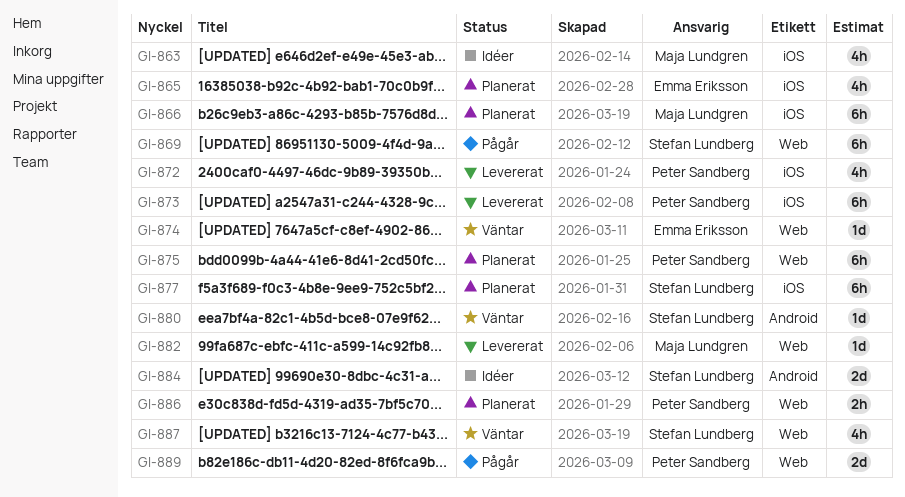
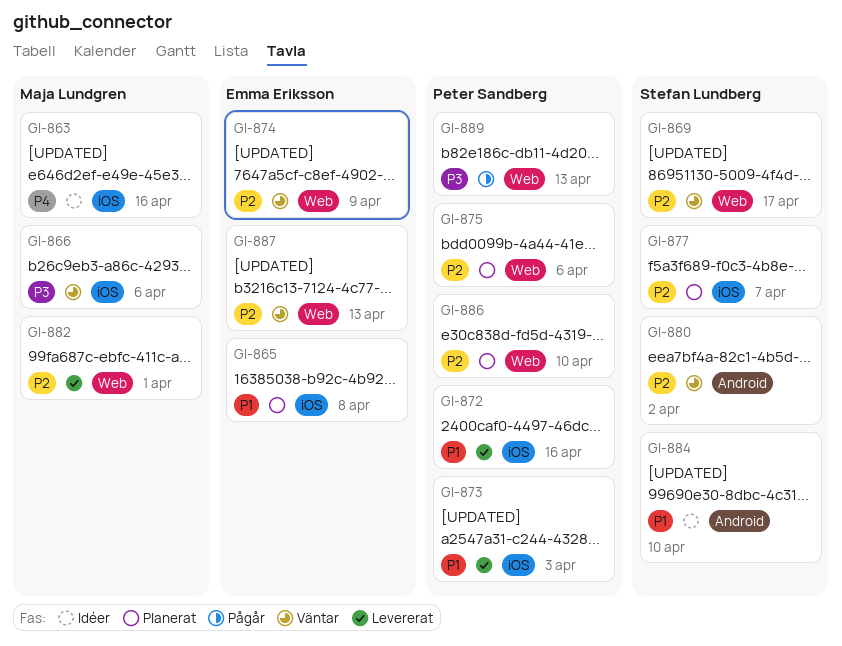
GI-866, status: Planerat -> Väntar
GI-869, status: Pågår -> Väntar
GI-887, owner: Stefan Lundberg -> Emma Eriksson

